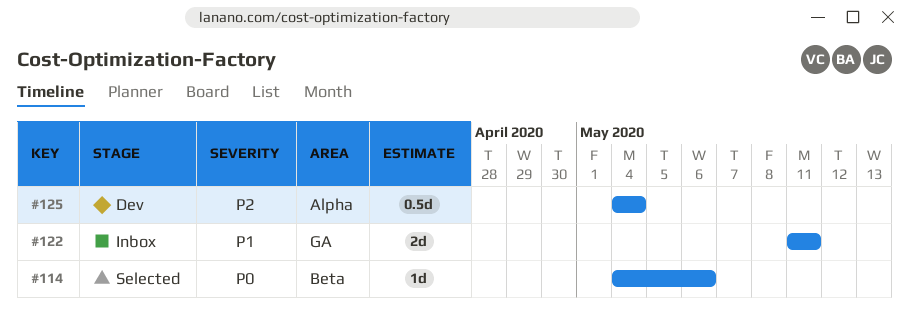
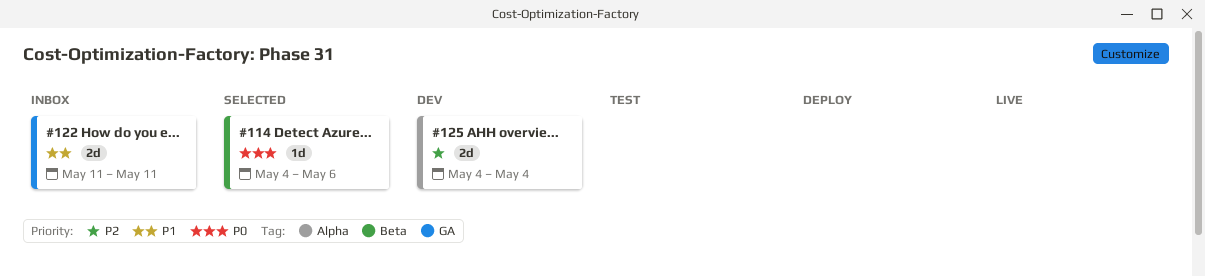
#125, estimate: 0.5d -> 2d

